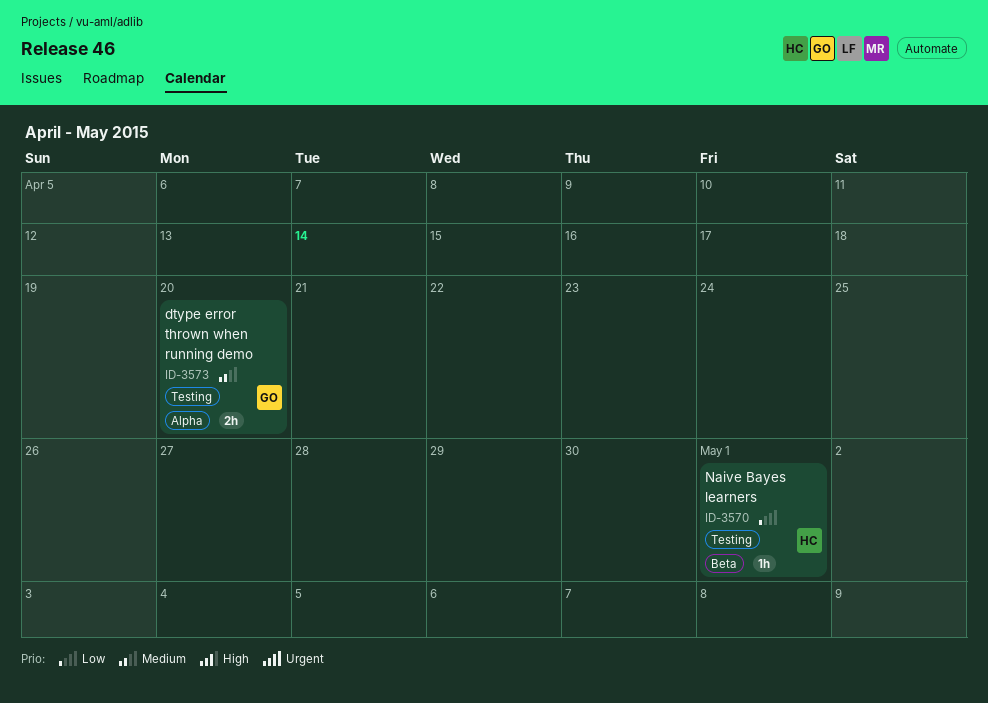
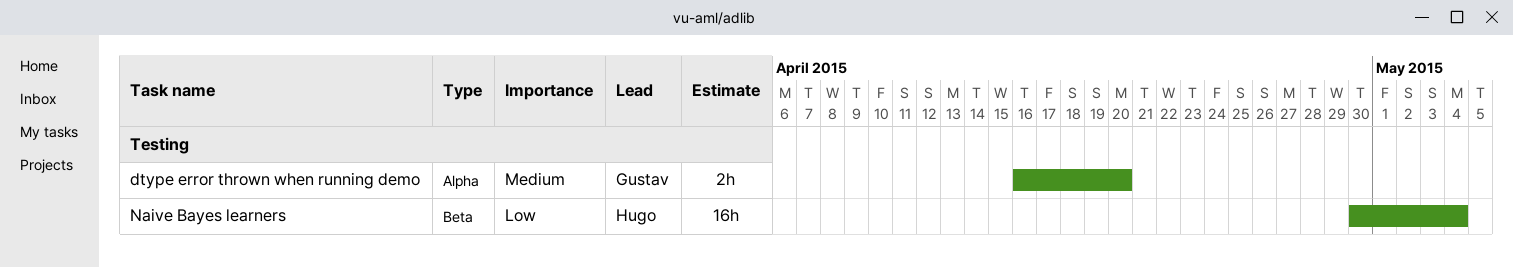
Naive Bayes learners, estimate: 1h -> 16h
Naive Bayes learners, due: May 1 -> May 4

